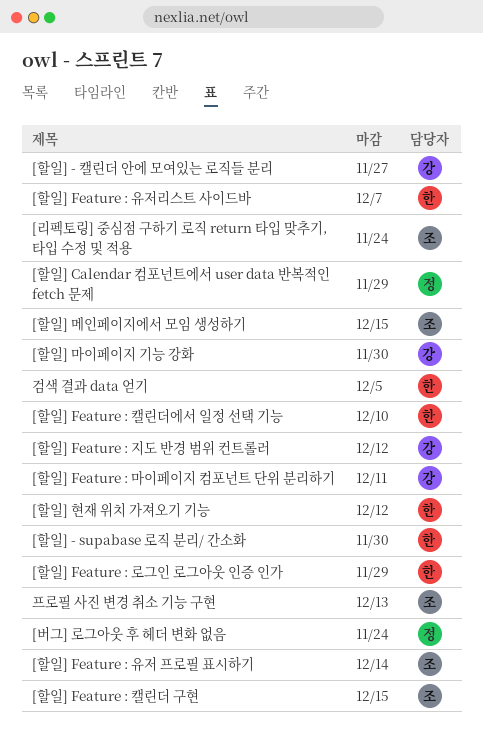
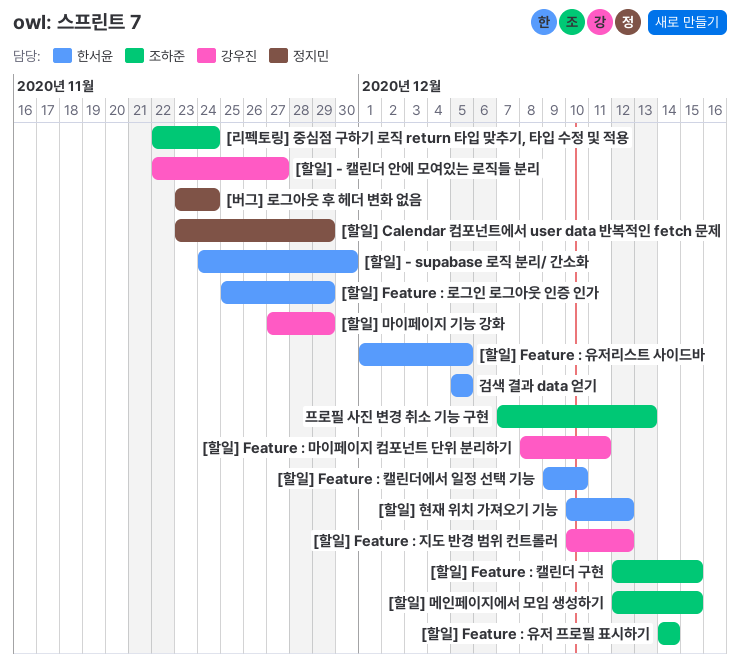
[할일] Feature : 유저리스트 사이드바, due: Dec 7 -> Dec 5
[할일] 마이페이지 기능 강화, due: Nov 30 -> Nov 29

